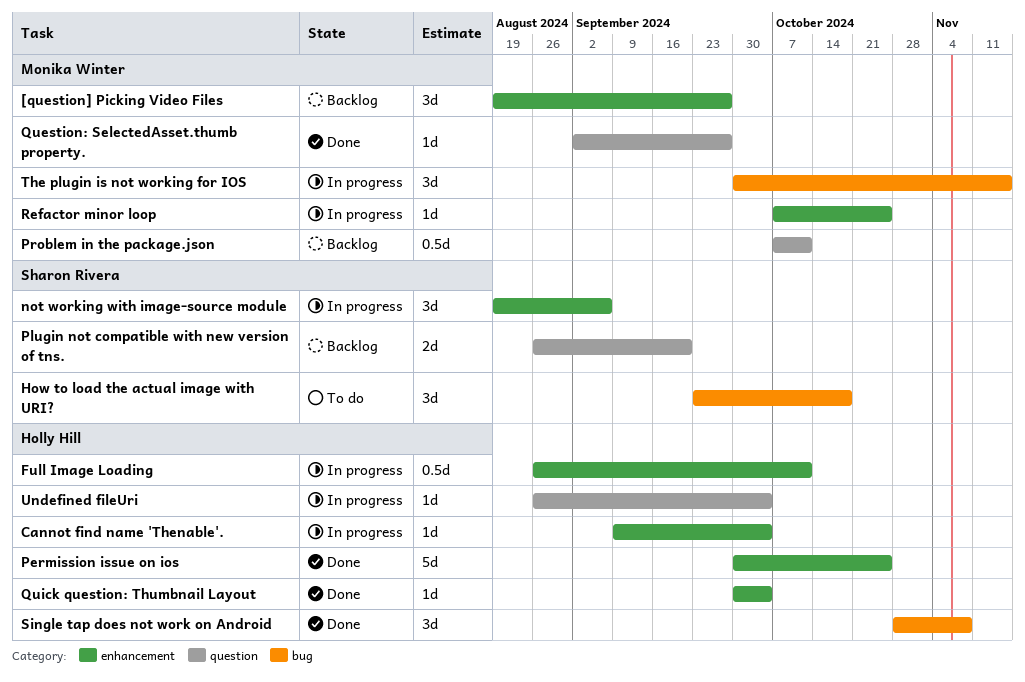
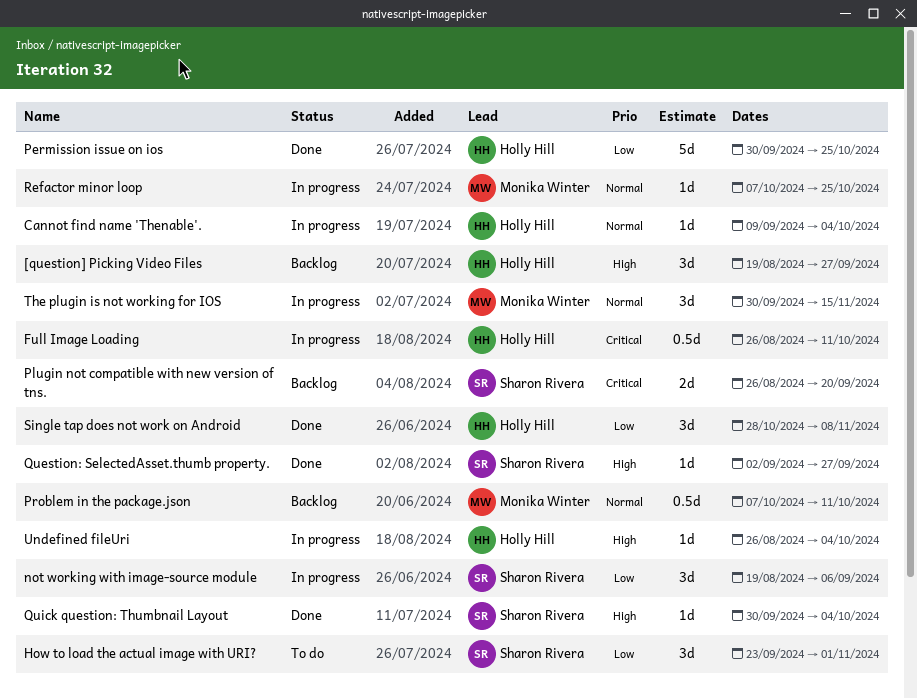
[question] Picking Video Files, owner: Monika Winter -> Holly Hill
How to load the actual image with URI?, due: Oct 18 -> Nov 1
Question: SelectedAsset.thumb property., owner: Monika Winter -> Sharon Rivera
Quick question: Thumbnail Layout, owner: Holly Hill -> Sharon Rivera

